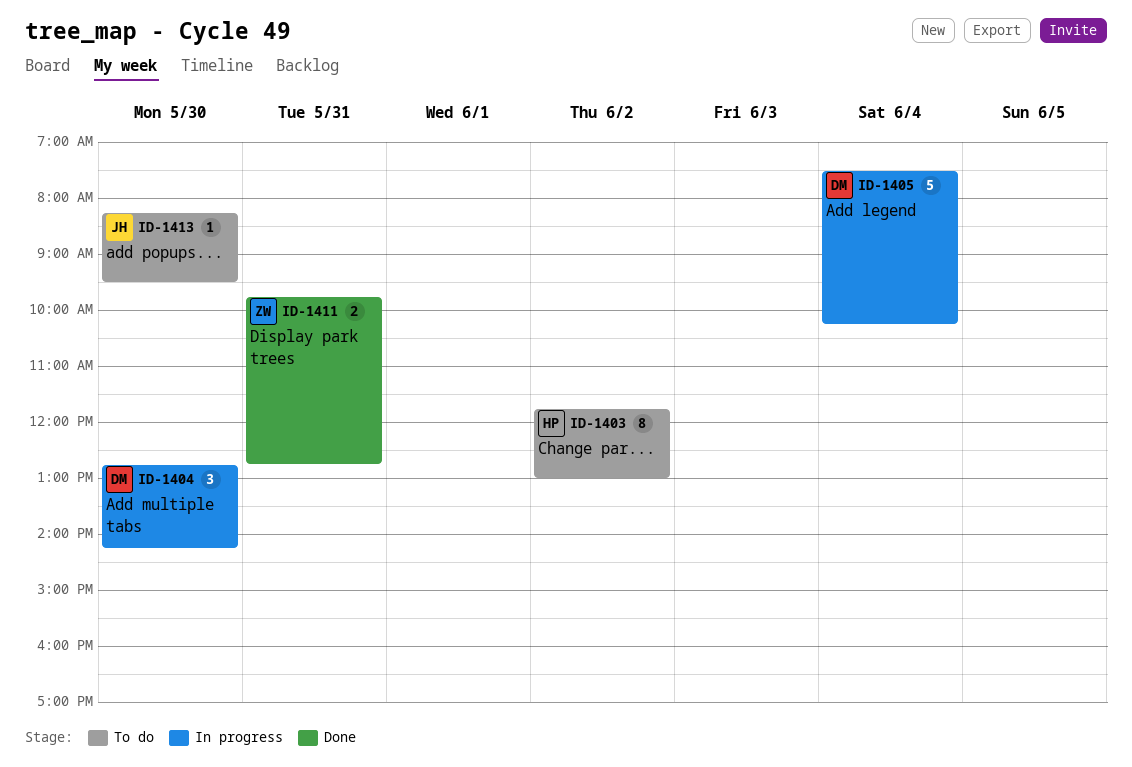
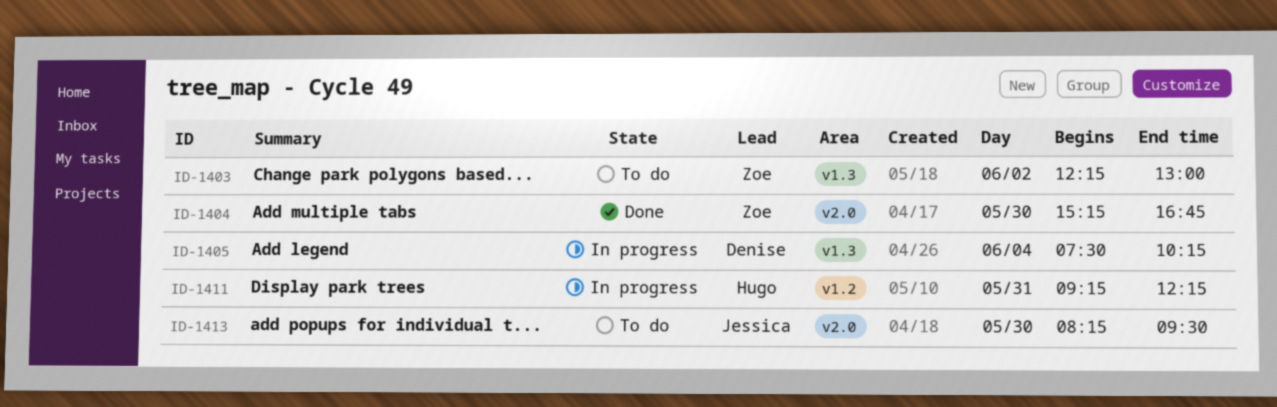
ID-1403, owner: Hugo -> Zoe
ID-1403, begins: 11:45 -> 12:15
ID-1404, status: In progress -> Done
ID-1404, owner: Denise -> Zoe
ID-1404, begins: 12:45 -> 15:15
ID-1404, ends: 14:15 -> 16:45
ID-1411, status: Done -> In progress
ID-1411, owner: Zoe -> Hugo
ID-1411, begins: 09:45 -> 09:15
ID-1411, ends: 12:45 -> 12:15

